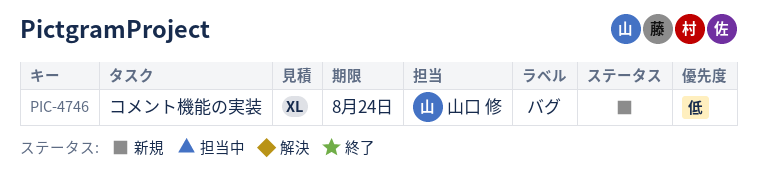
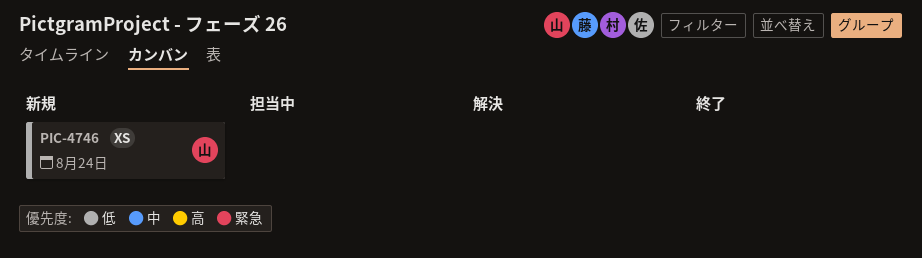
PIC-4746, estimate: XL -> XS

